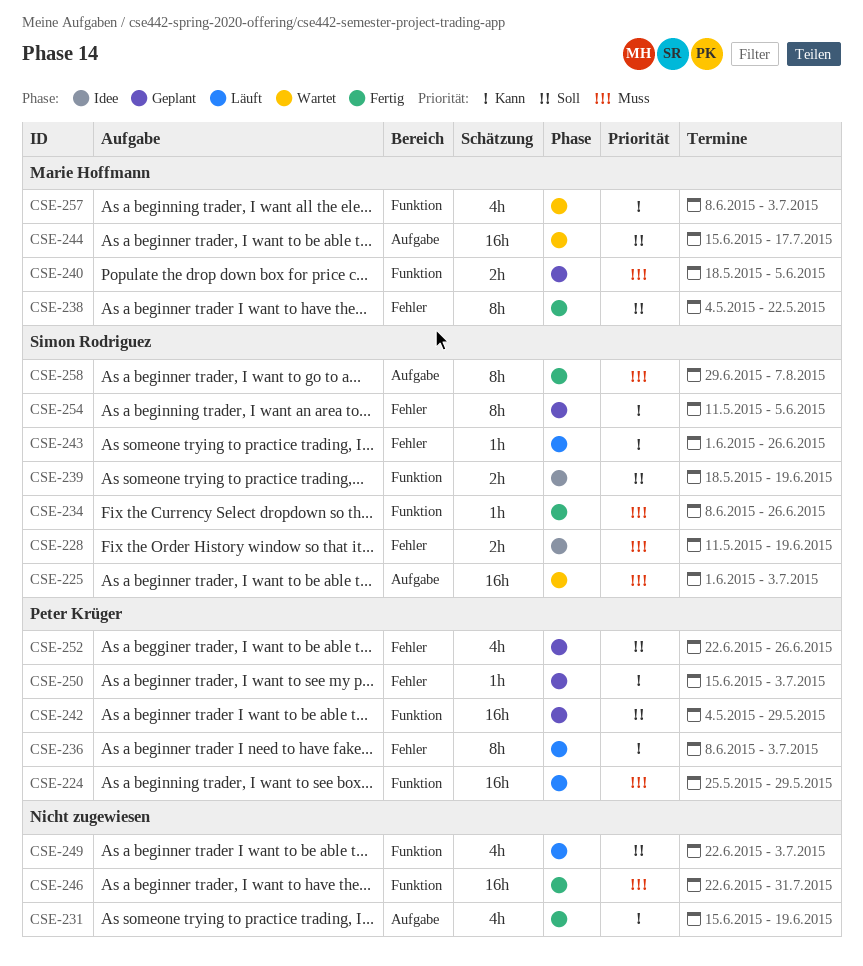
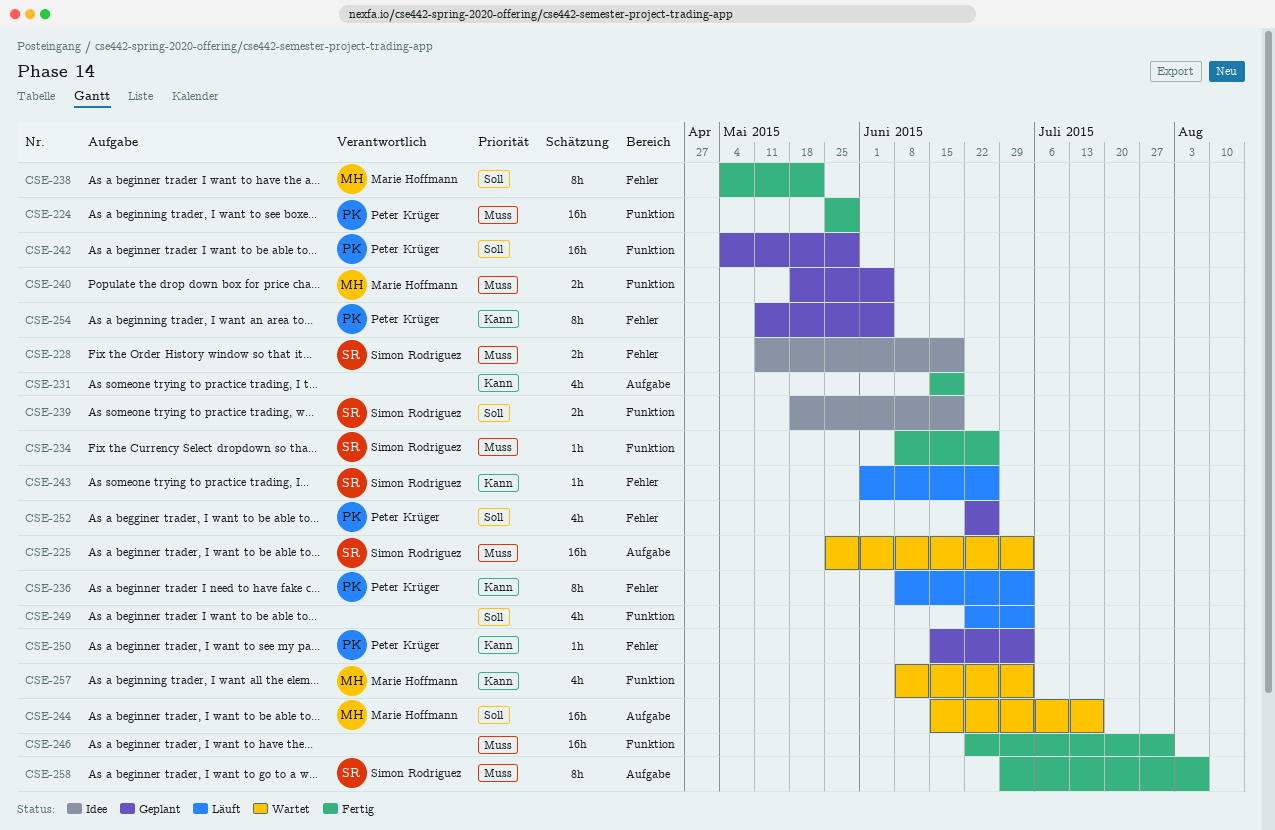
CSE-224, status: Läuft -> Fertig
CSE-225, start: Jun 1 -> May 25
CSE-254, owner: Simon Rodriguez -> Peter Krüger

